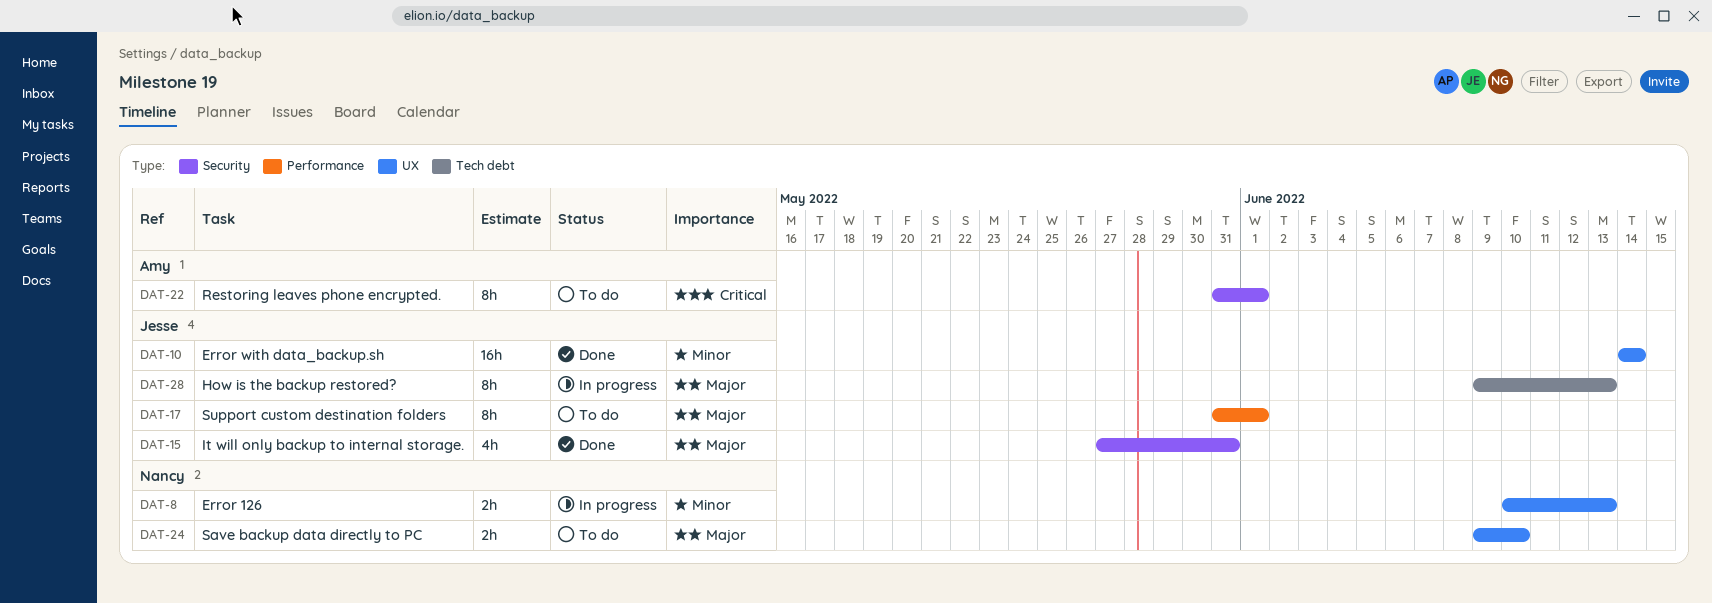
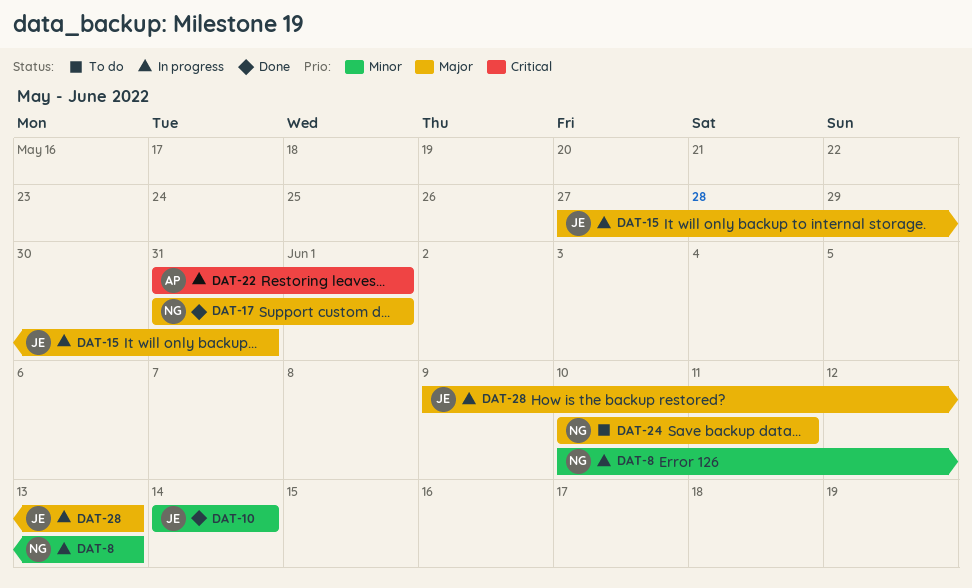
DAT-15, status: Done -> In progress
DAT-17, status: To do -> Done
DAT-17, owner: Jesse -> Nancy
DAT-22, status: To do -> In progress
DAT-24, start: Jun 9 -> Jun 10
DAT-24, due: Jun 10 -> Jun 11

